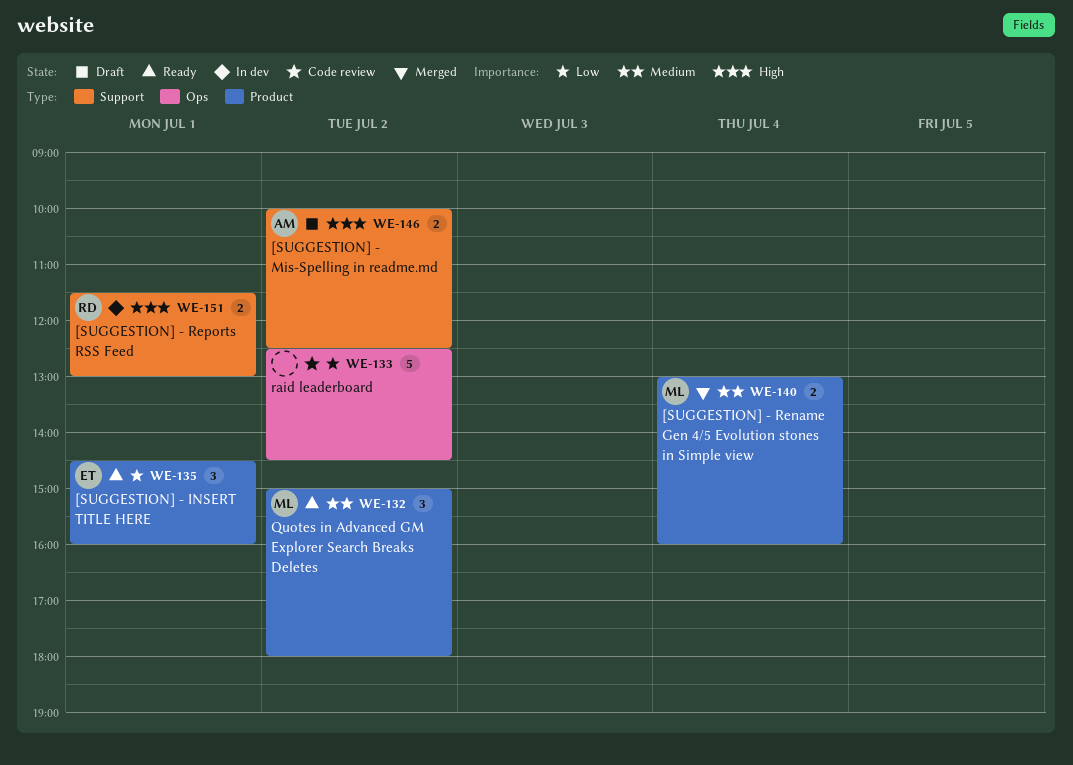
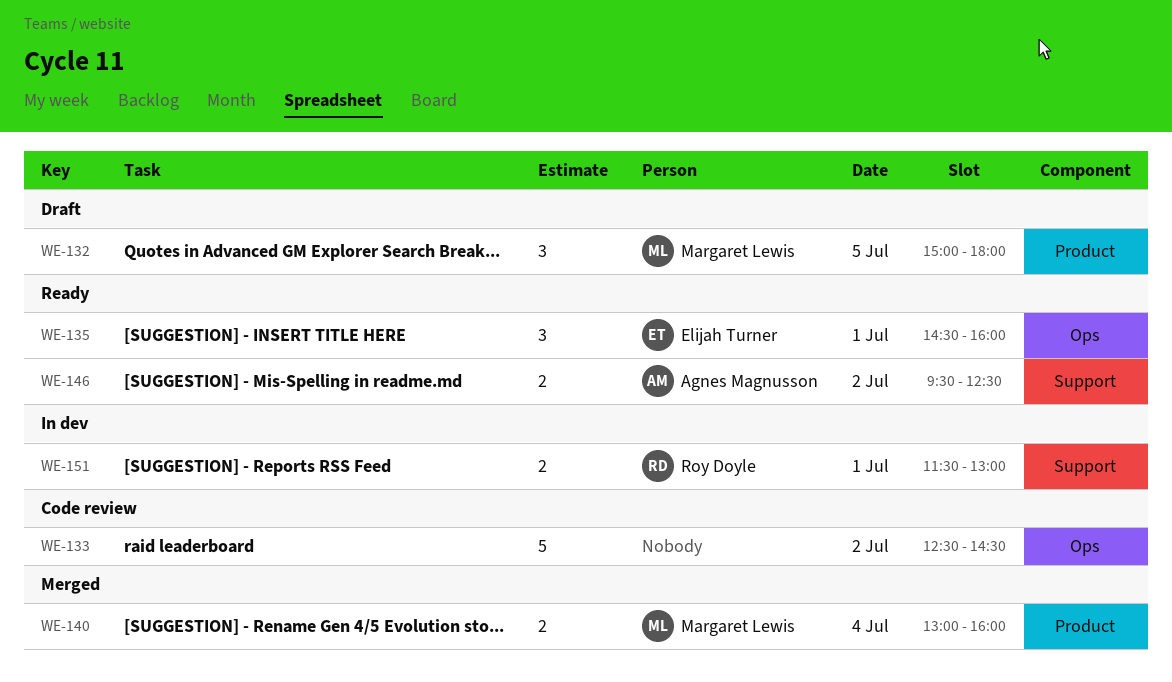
WE-132, status: Ready -> Draft
WE-132, day: Jul 2 -> Jul 5
WE-135, label: Product -> Ops
WE-146, status: Draft -> Ready
WE-146, begins: 10:00 -> 09:30

